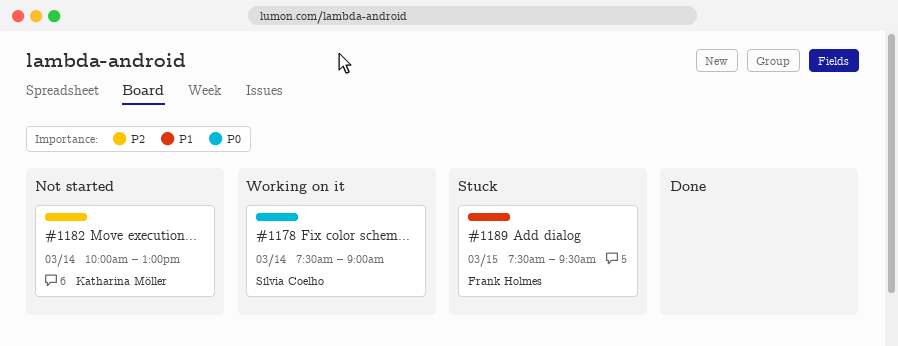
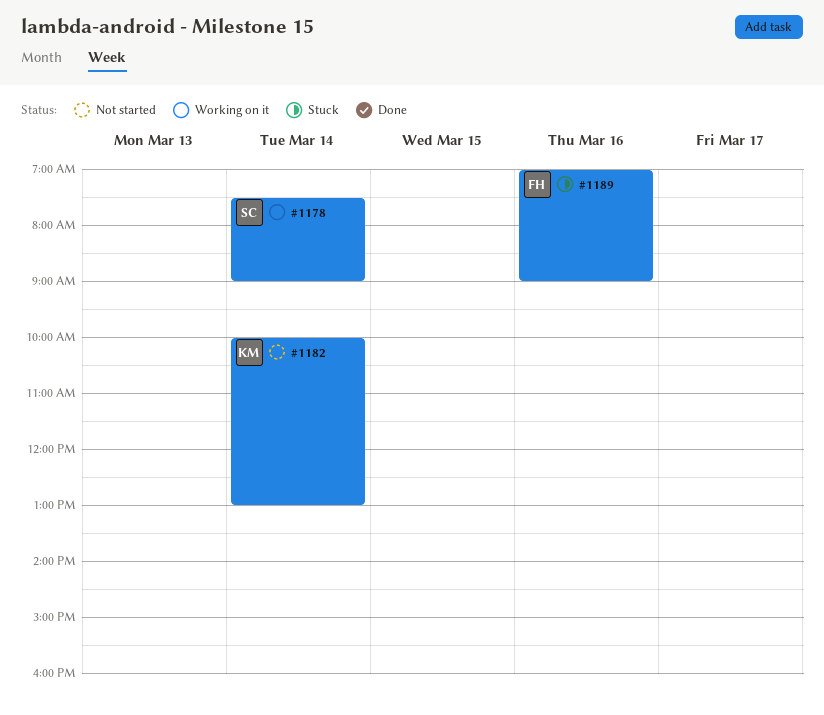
#1189, day: Mar 15 -> Mar 16
#1189, begins: 07:30 -> 07:00
#1189, ends: 09:30 -> 09:00

